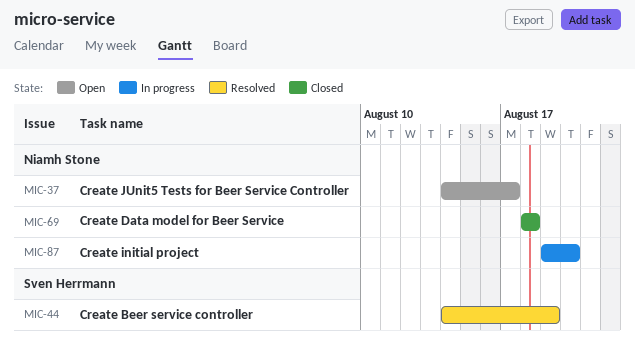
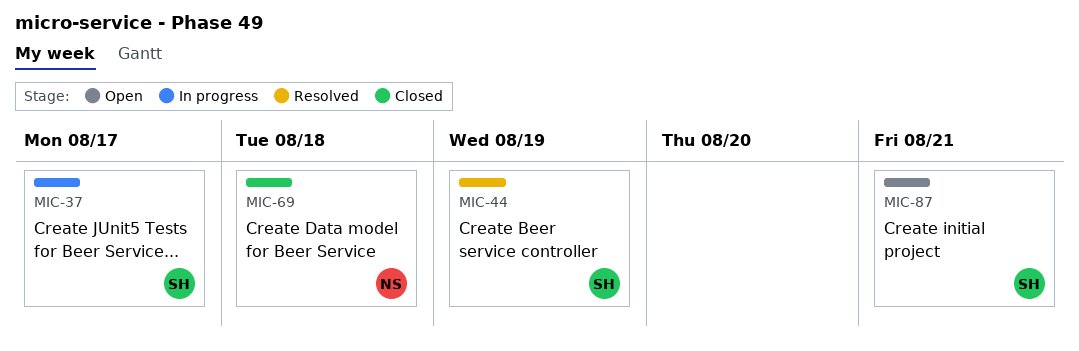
MIC-37, status: Open -> In progress
MIC-37, owner: Niamh Stone -> Sven Herrmann
MIC-87, status: In progress -> Open
MIC-87, owner: Niamh Stone -> Sven Herrmann
MIC-87, due: Aug 20 -> Aug 21

